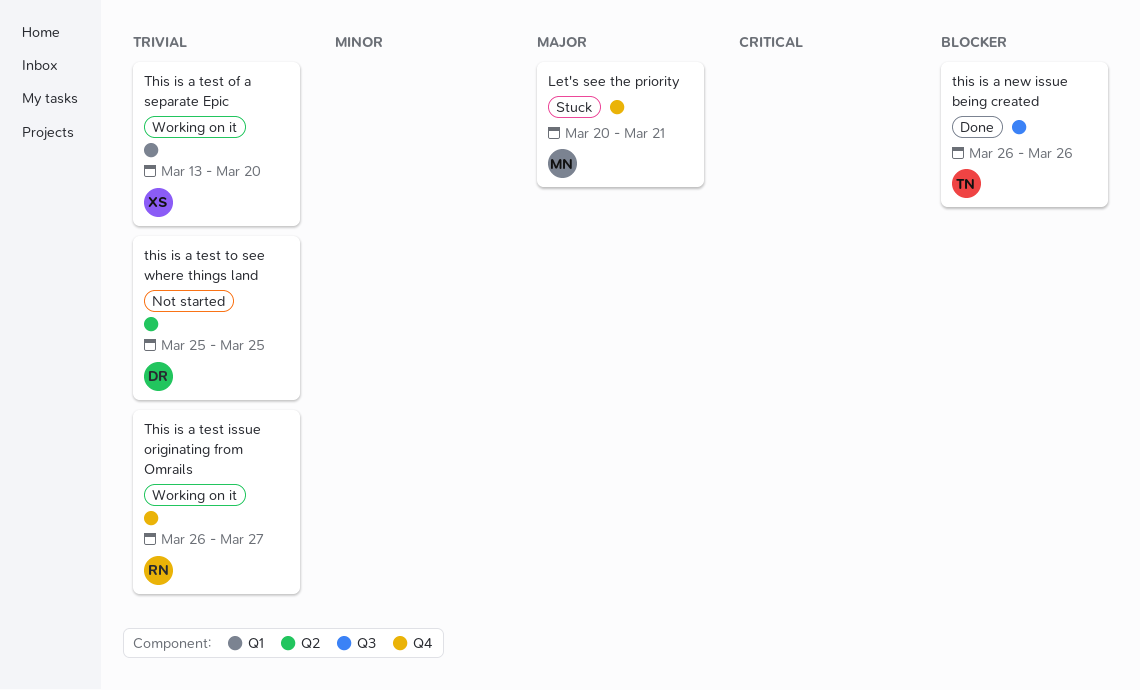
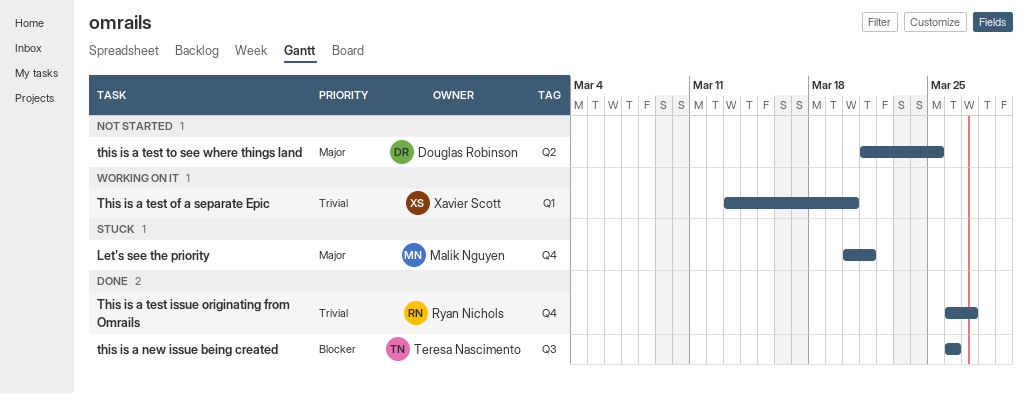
This is a test issue originating from Omrails, status: Working on it -> Done
this is a test to see where things land, priority: Trivial -> Major
this is a test to see where things land, start: Mar 25 -> Mar 21

